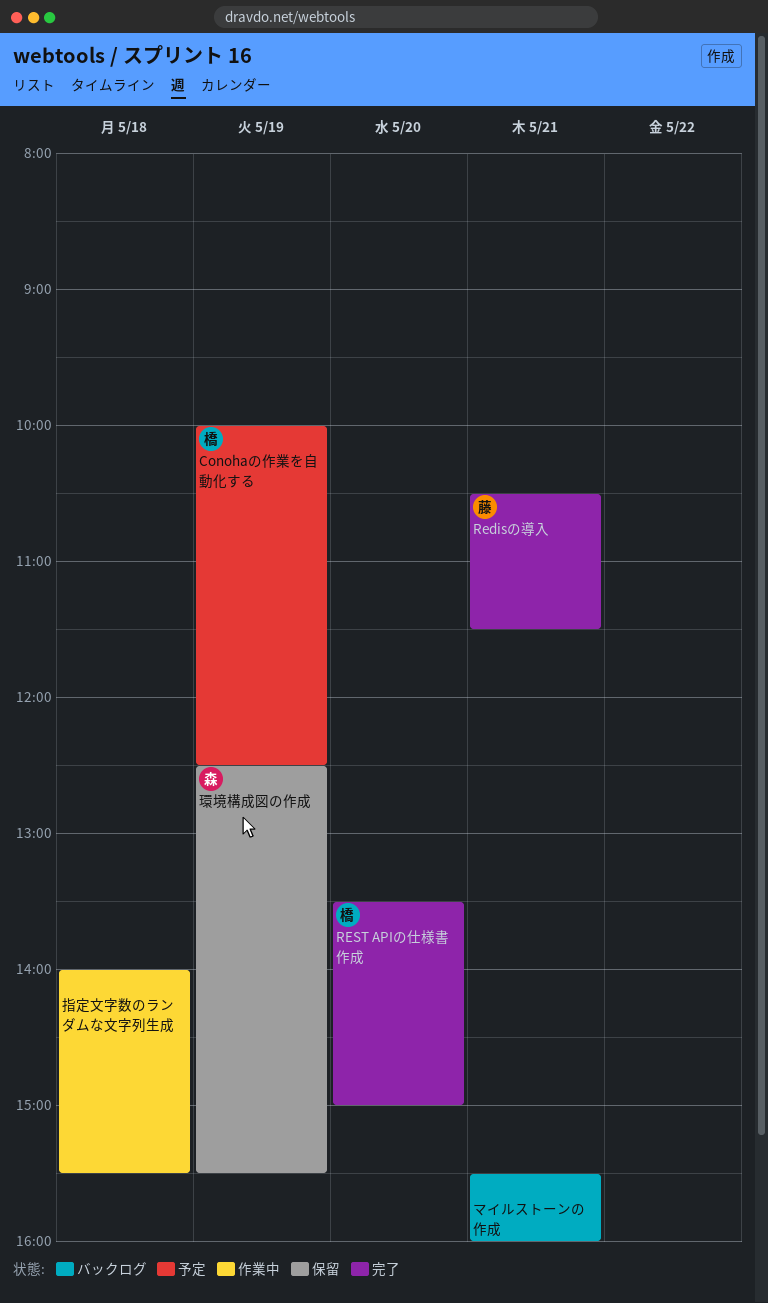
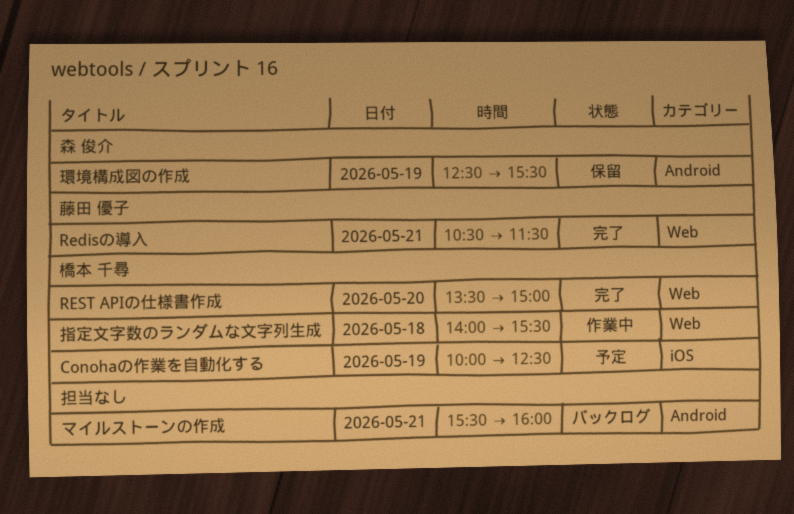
指定文字数のランダムな文字列生成, owner: none -> 橋本 千尋

